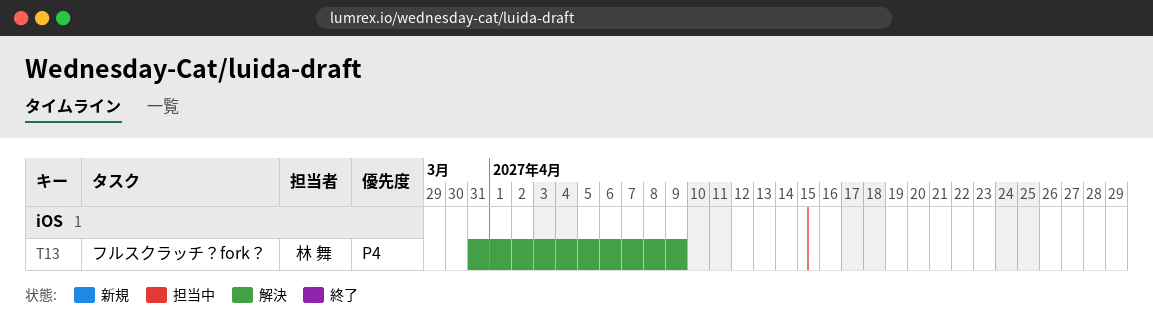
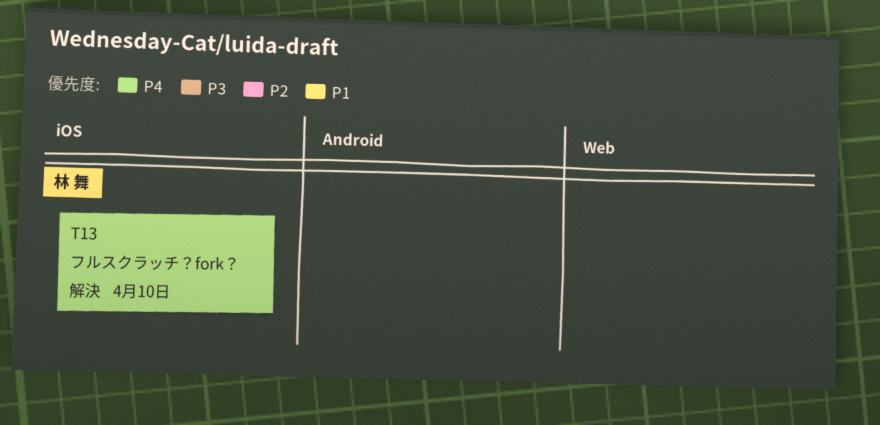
T13, due: Apr 9 -> Apr 10

